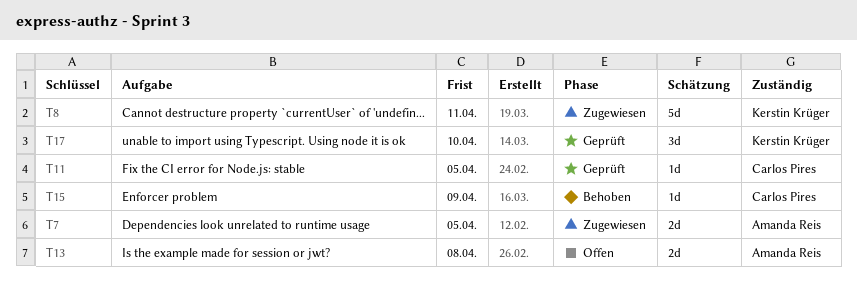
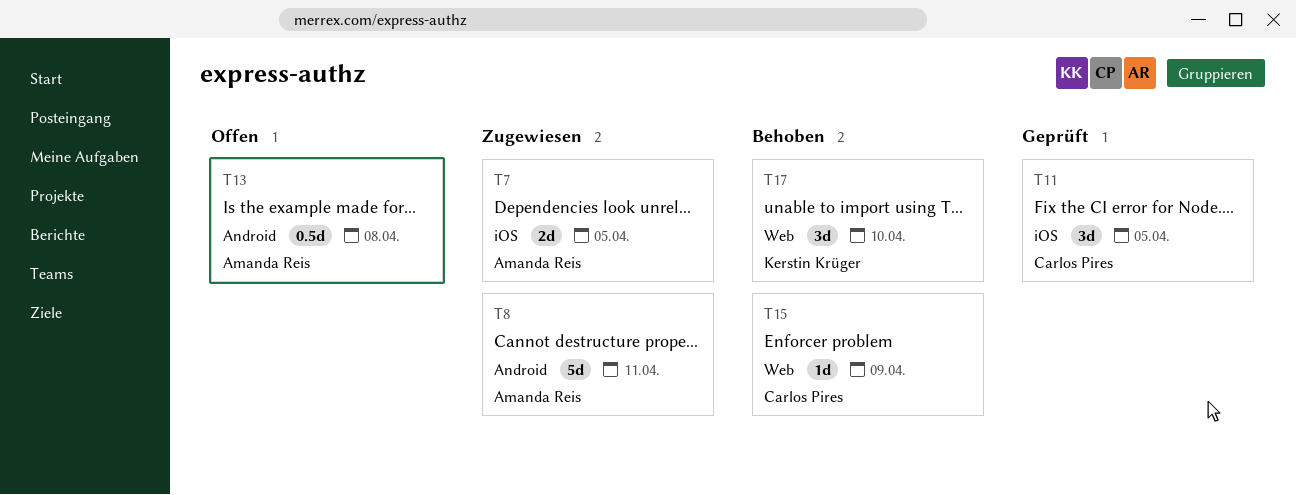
T8, owner: Kerstin Krüger -> Amanda Reis
T11, estimate: 1d -> 3d
T13, estimate: 2d -> 0.5d
T17, status: Geprüft -> Behoben

